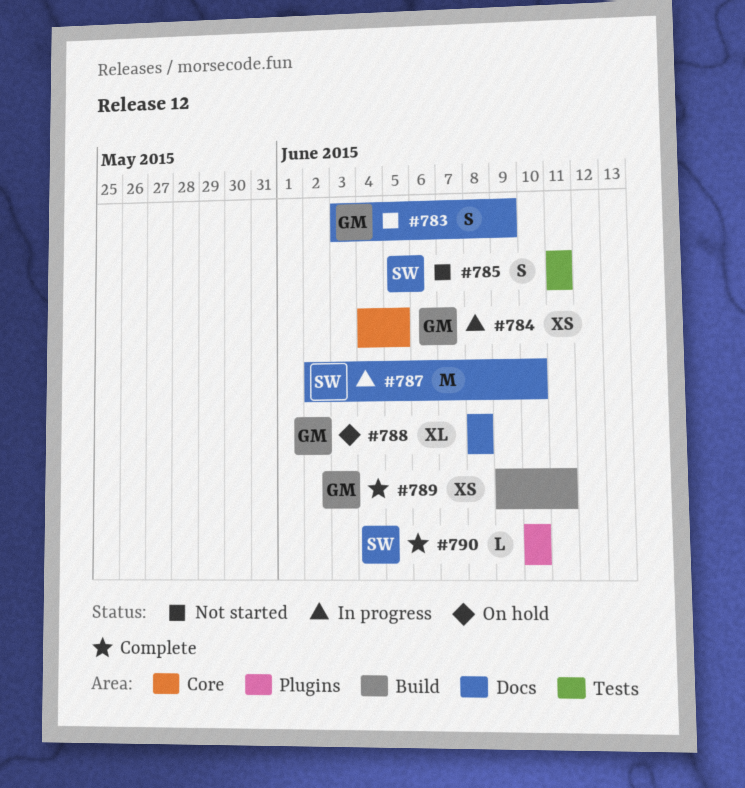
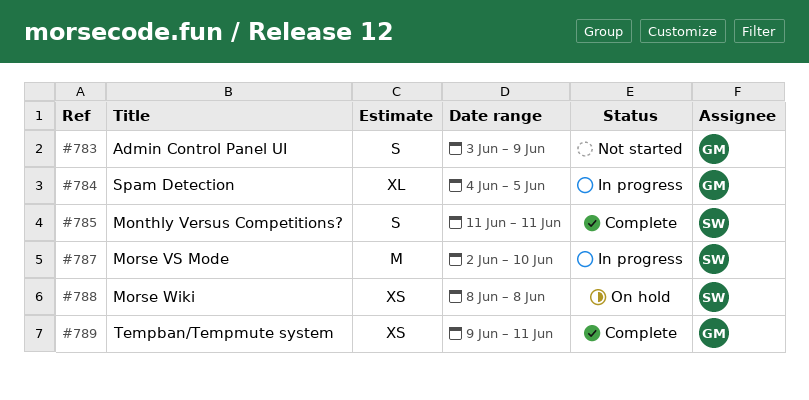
#784, estimate: XS -> XL
#785, status: Not started -> Complete
#788, owner: GM -> SW
#788, estimate: XL -> XS
#790: present -> none

